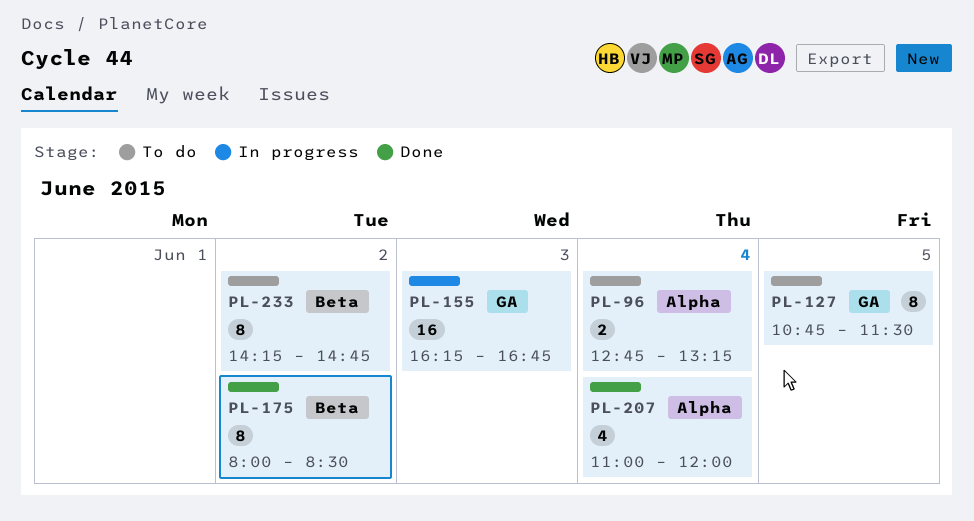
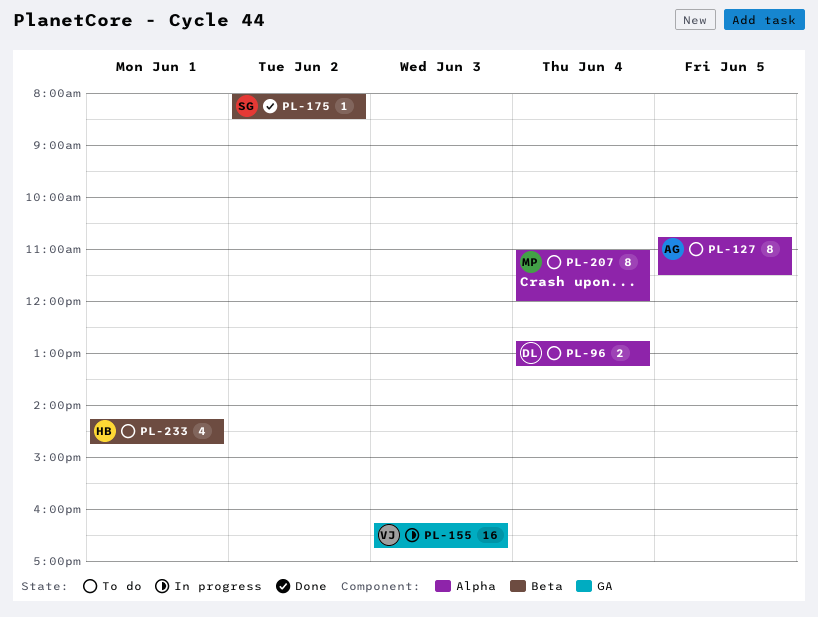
PL-127, label: GA -> Alpha
PL-175, estimate: 8 -> 1
PL-207, status: Done -> To do
PL-207, estimate: 4 -> 8
PL-233, estimate: 8 -> 4
PL-233, day: Jun 2 -> Jun 1

